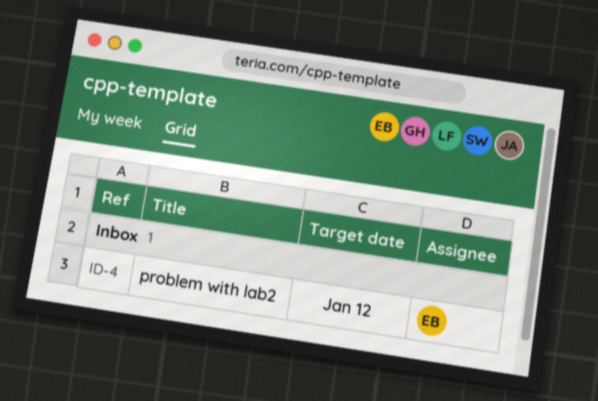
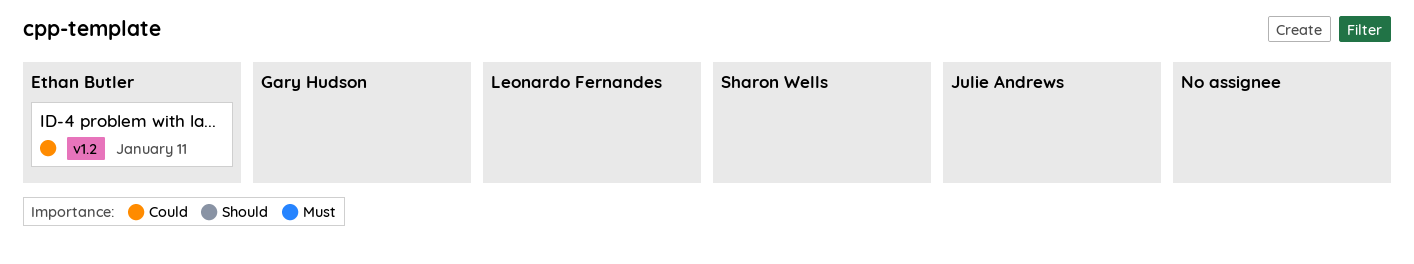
ID-4, due: Jan 12 -> Jan 11

